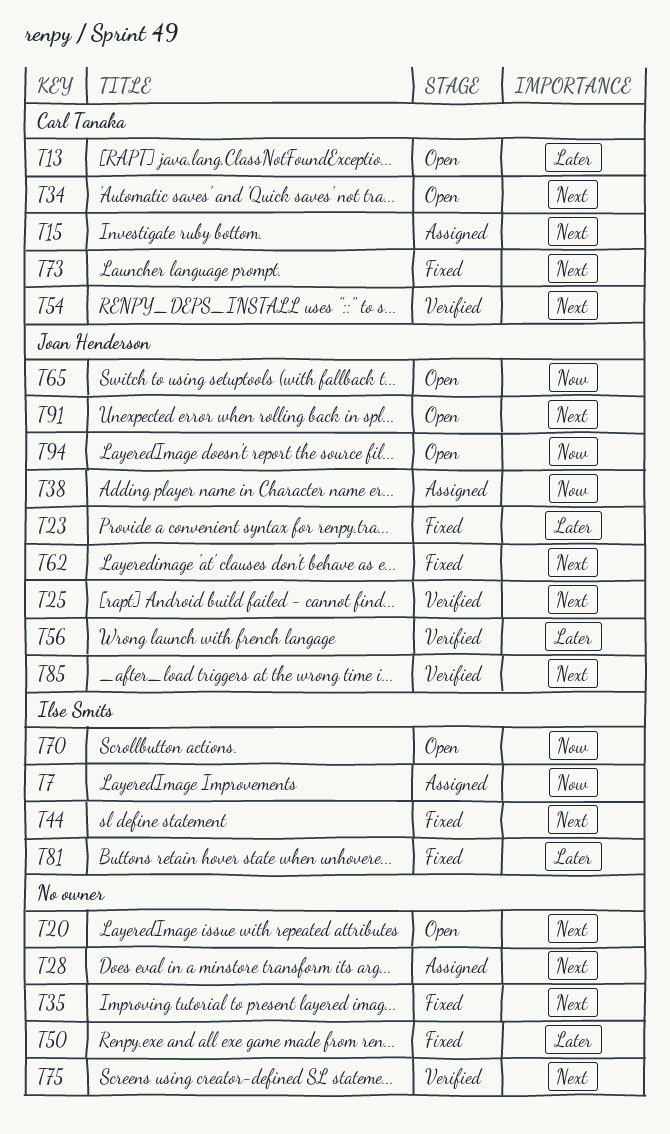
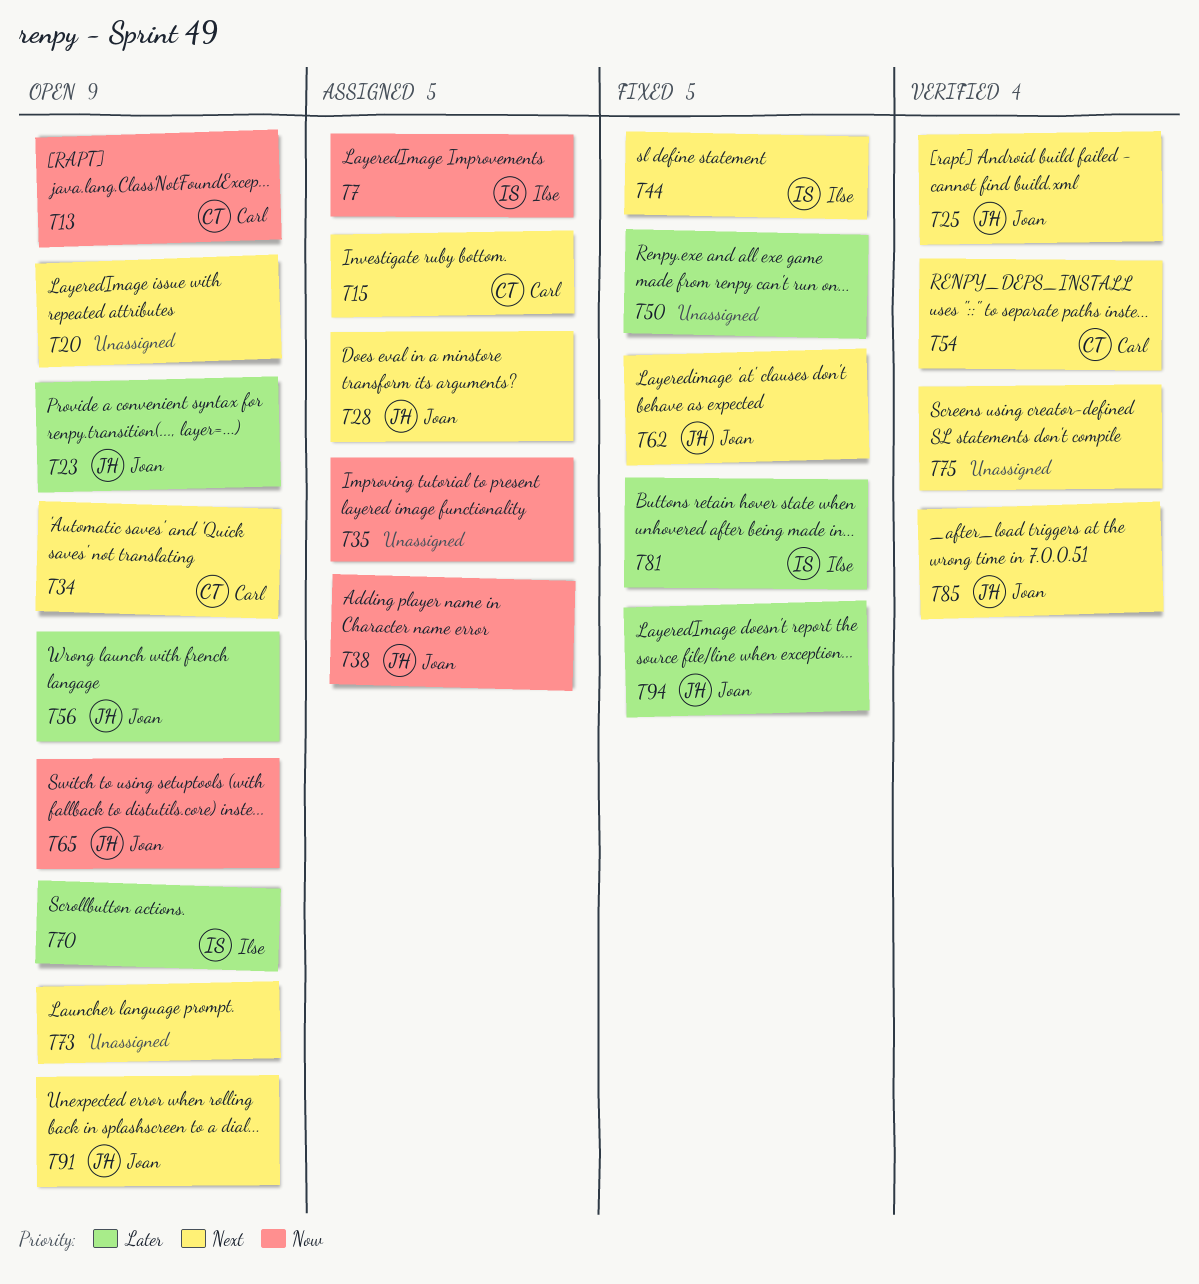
T13, priority: Later -> Now
T23, status: Fixed -> Open
T28, owner: none -> Joan Henderson
T35, status: Fixed -> Assigned
T35, priority: Next -> Now
T56, status: Verified -> Open
T70, priority: Now -> Later
T73, status: Fixed -> Open
T73, owner: Carl Tanaka -> none
T94, status: Open -> Fixed
T94, priority: Now -> Later

